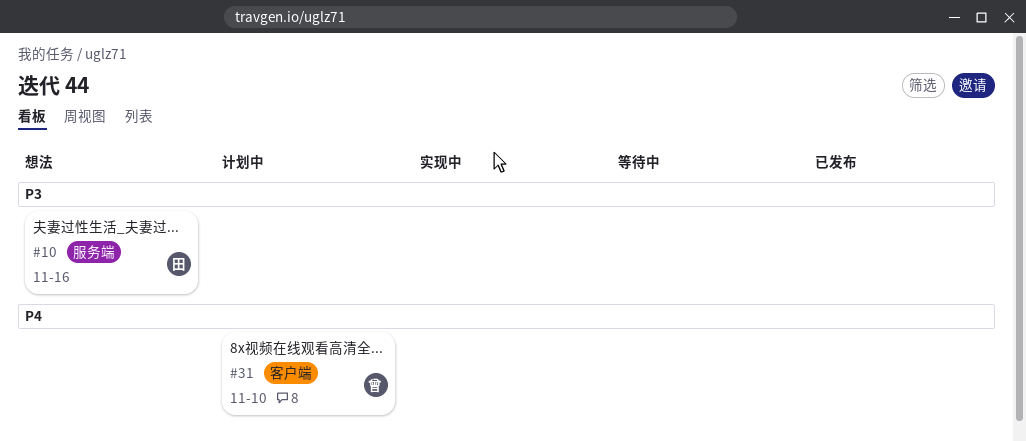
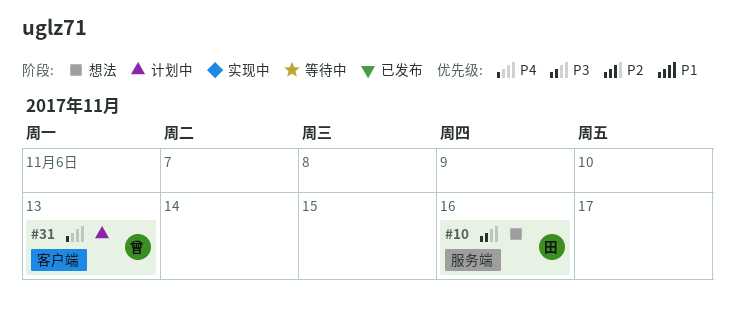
#31, due: Nov 10 -> Nov 13

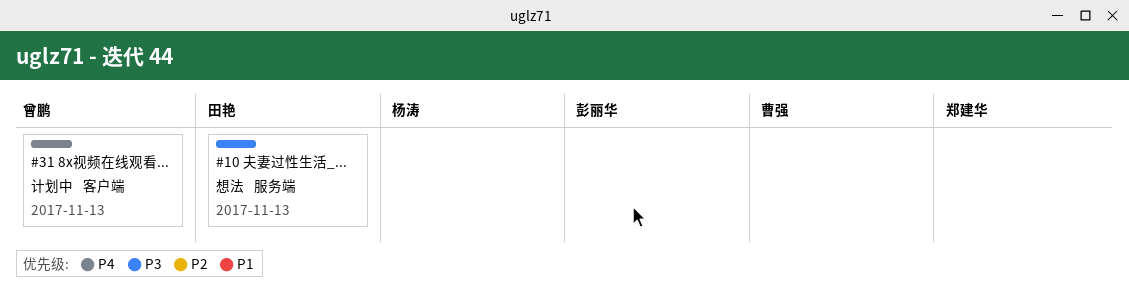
#10, due: Nov 16 -> Nov 13

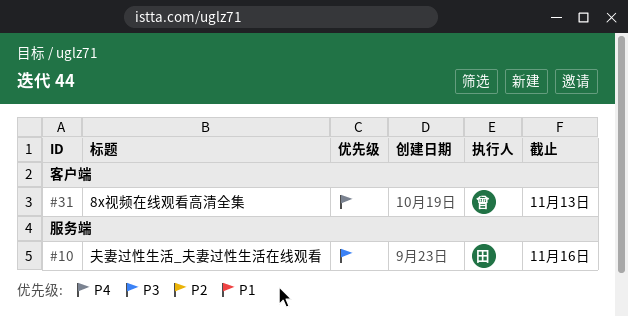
#10, due: Nov 13 -> Nov 16

